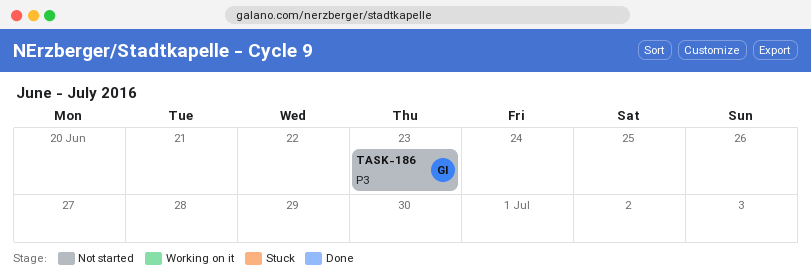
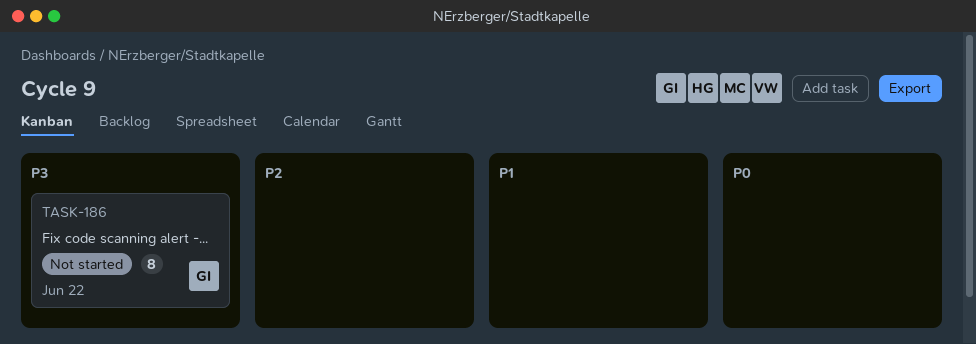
TASK-186, due: Jun 23 -> Jun 22

